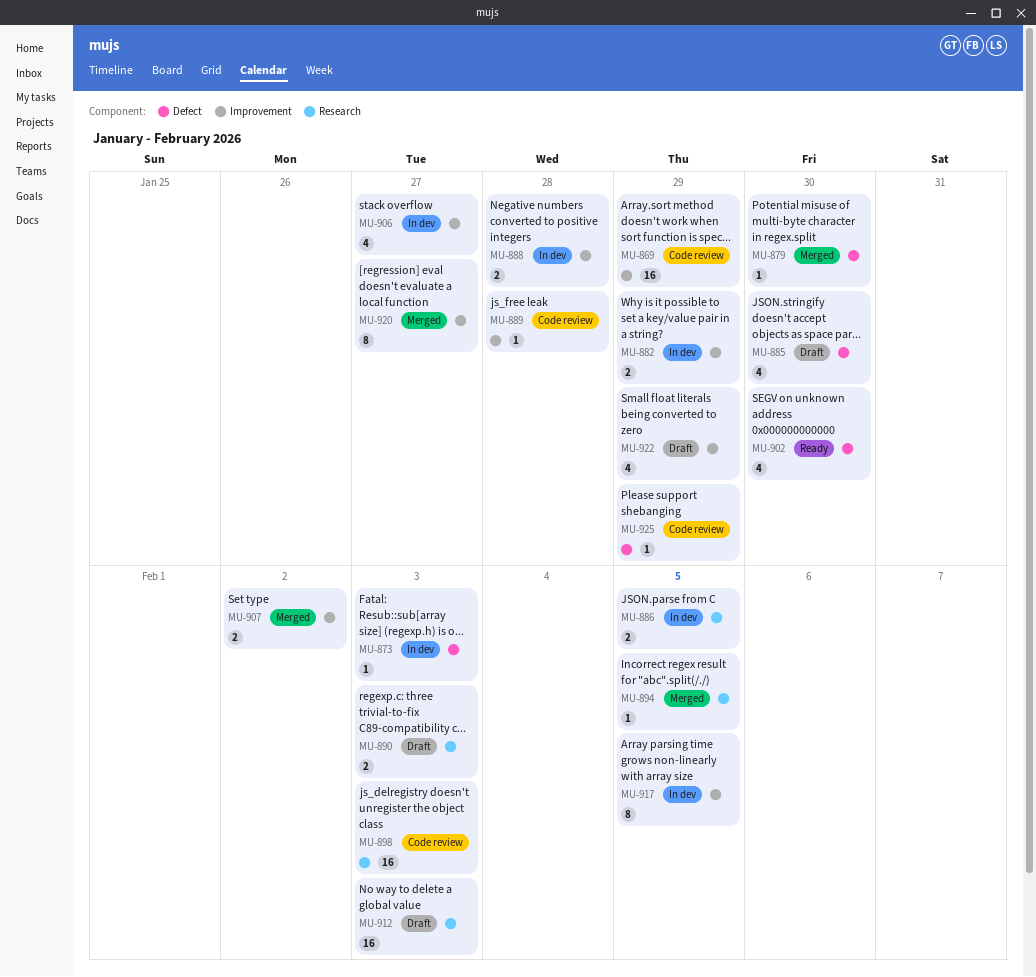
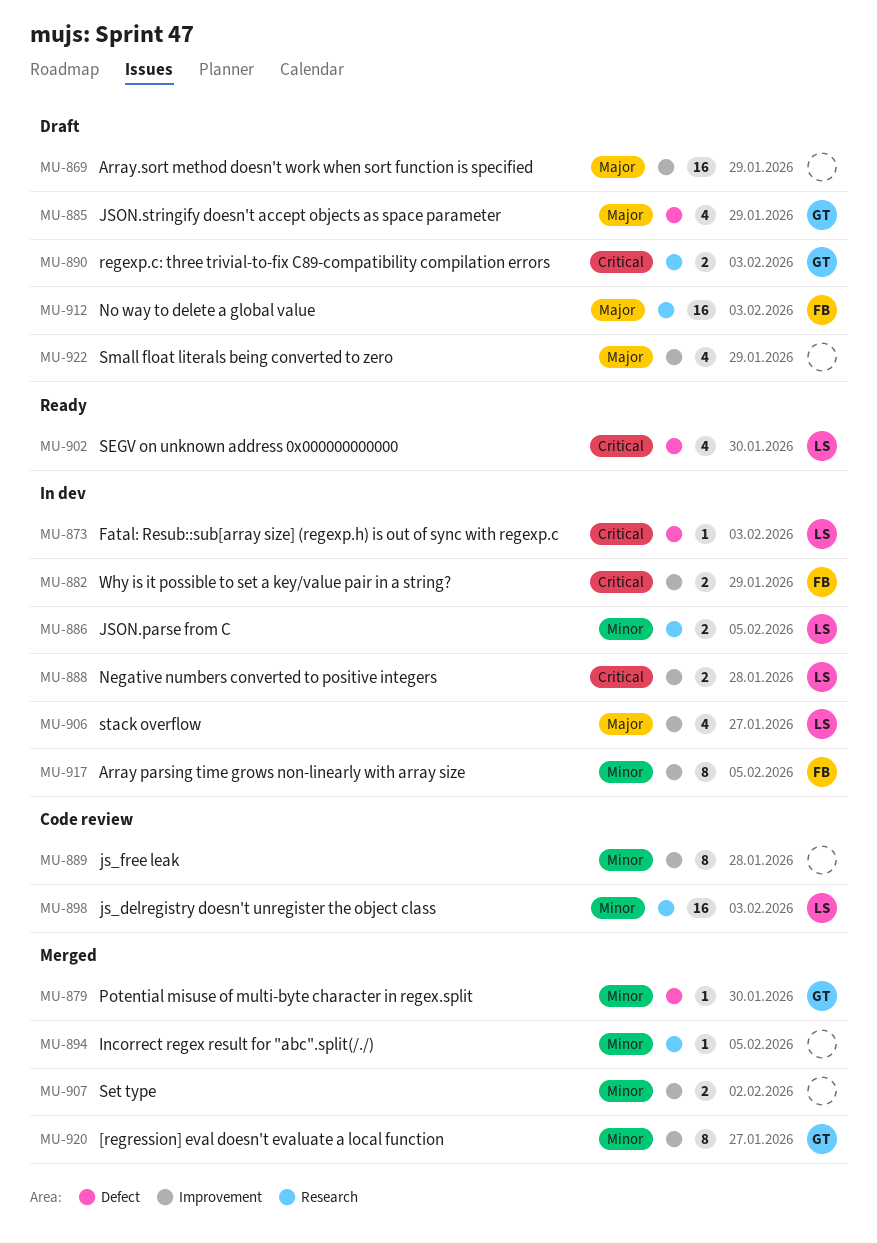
MU-869, status: Code review -> Draft
MU-885, due: Jan 30 -> Jan 29
MU-889, estimate: 1 -> 8
MU-925: present -> none

